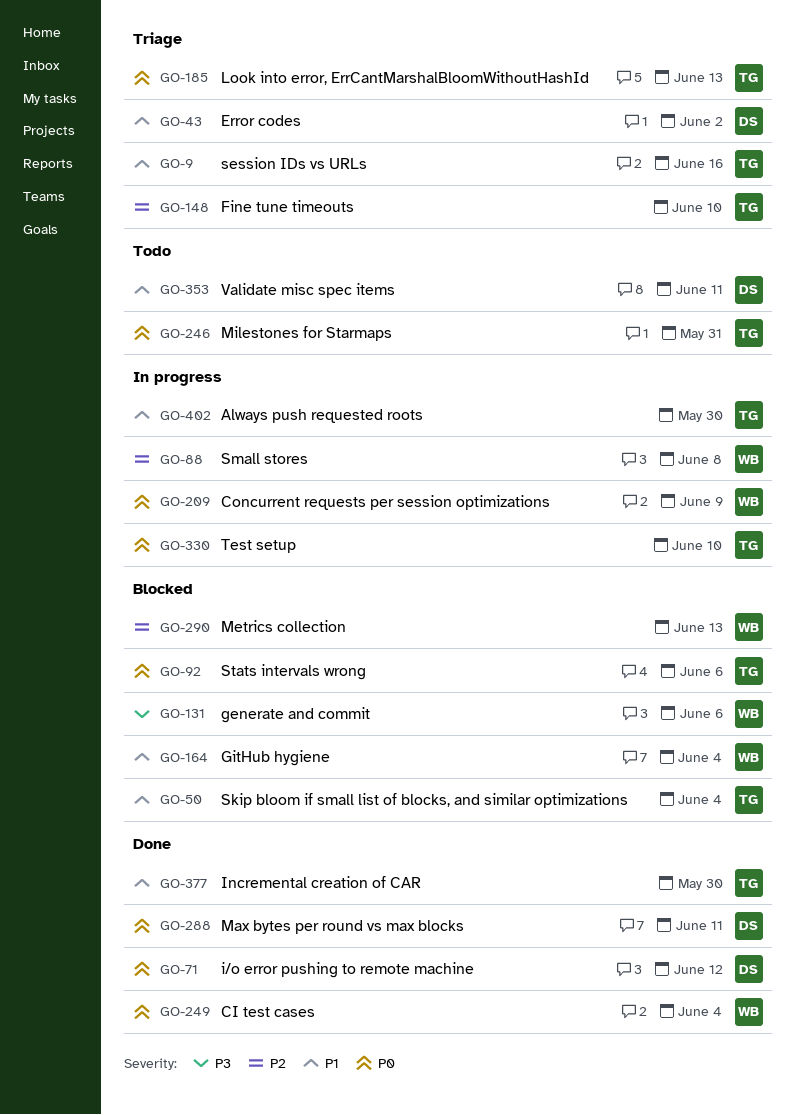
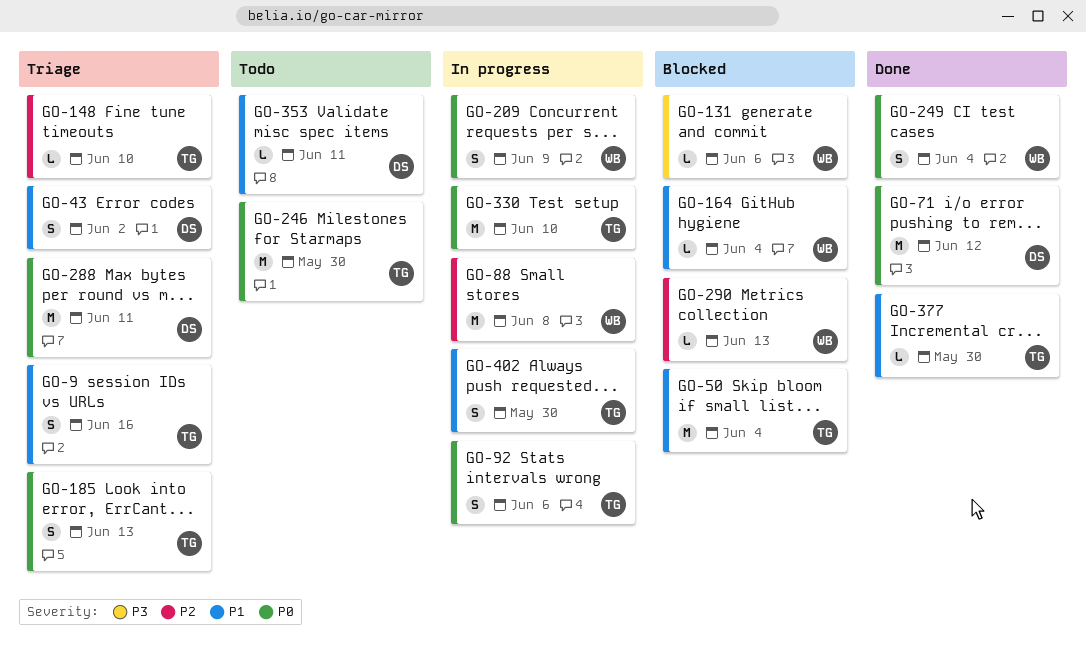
GO-92, status: Blocked -> In progress
GO-246, due: May 31 -> May 30
GO-288, status: Done -> Triage

